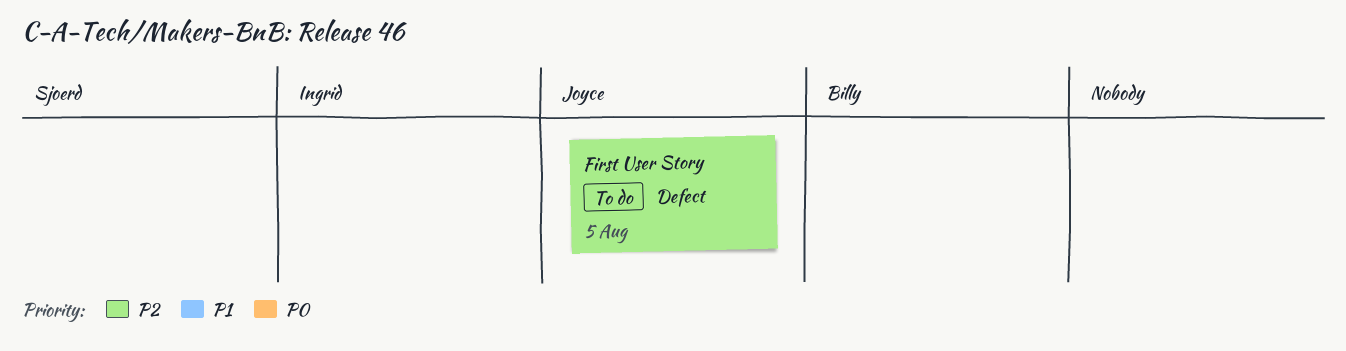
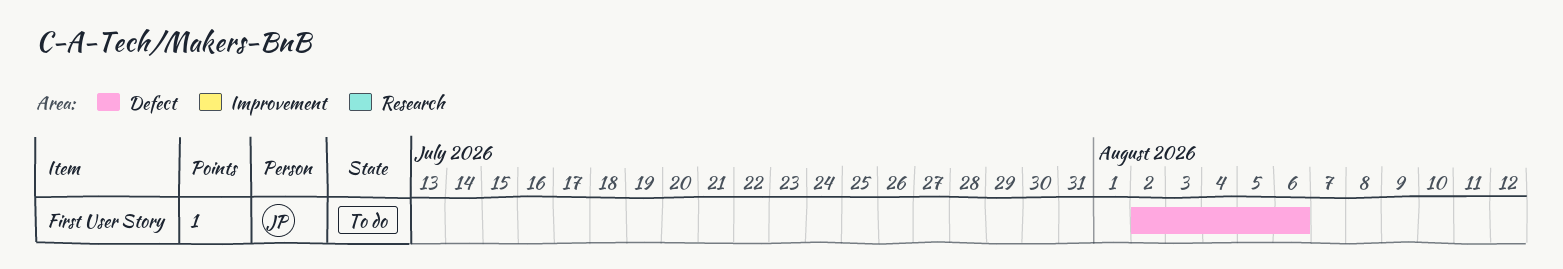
First User Story, due: Aug 5 -> Aug 6

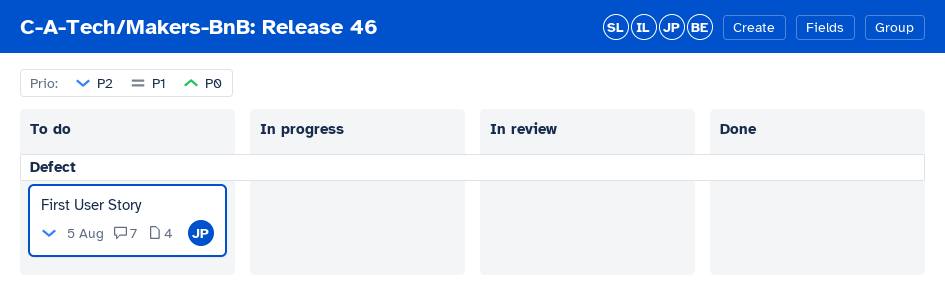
First User Story, due: Aug 6 -> Aug 5

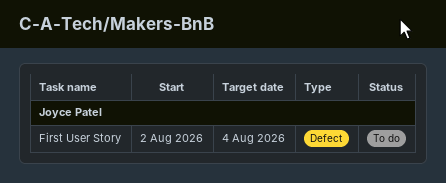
First User Story, due: Aug 5 -> Aug 4

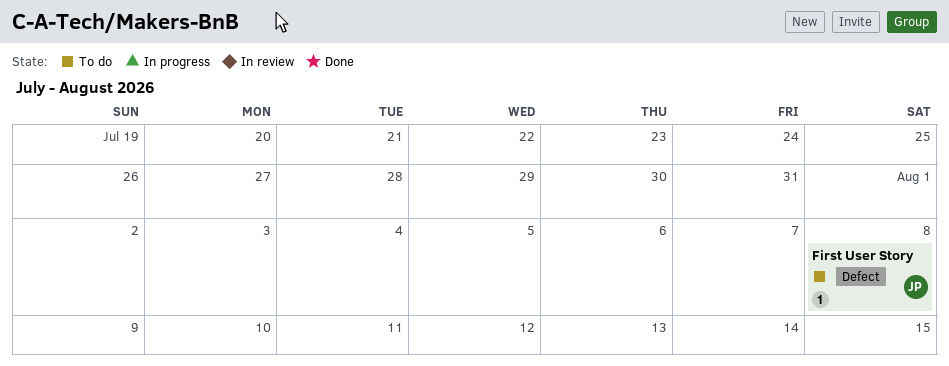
First User Story, due: Aug 4 -> Aug 8

